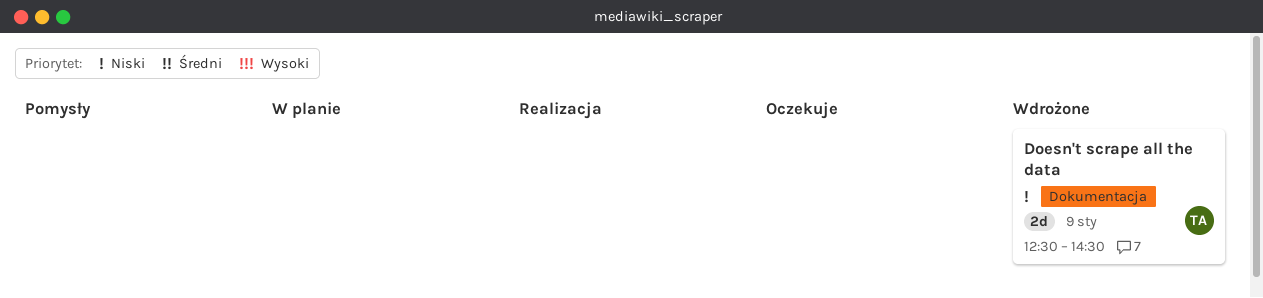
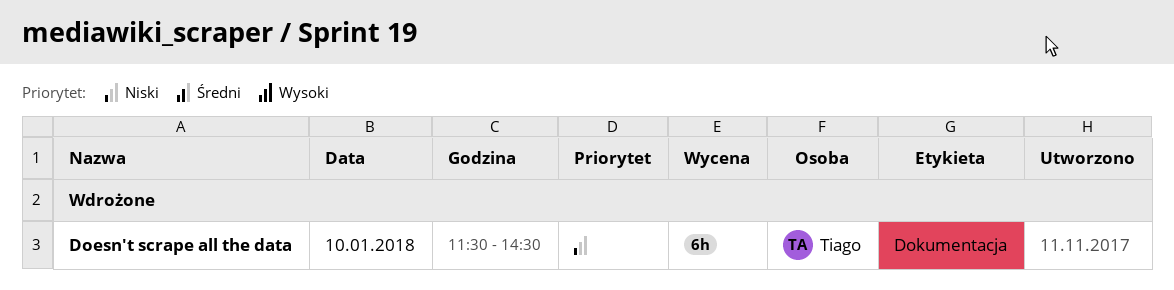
Doesn't scrape all the data, estimate: 2d -> 6h
Doesn't scrape all the data, day: Jan 9 -> Jan 10
Doesn't scrape all the data, begins: 12:30 -> 11:30

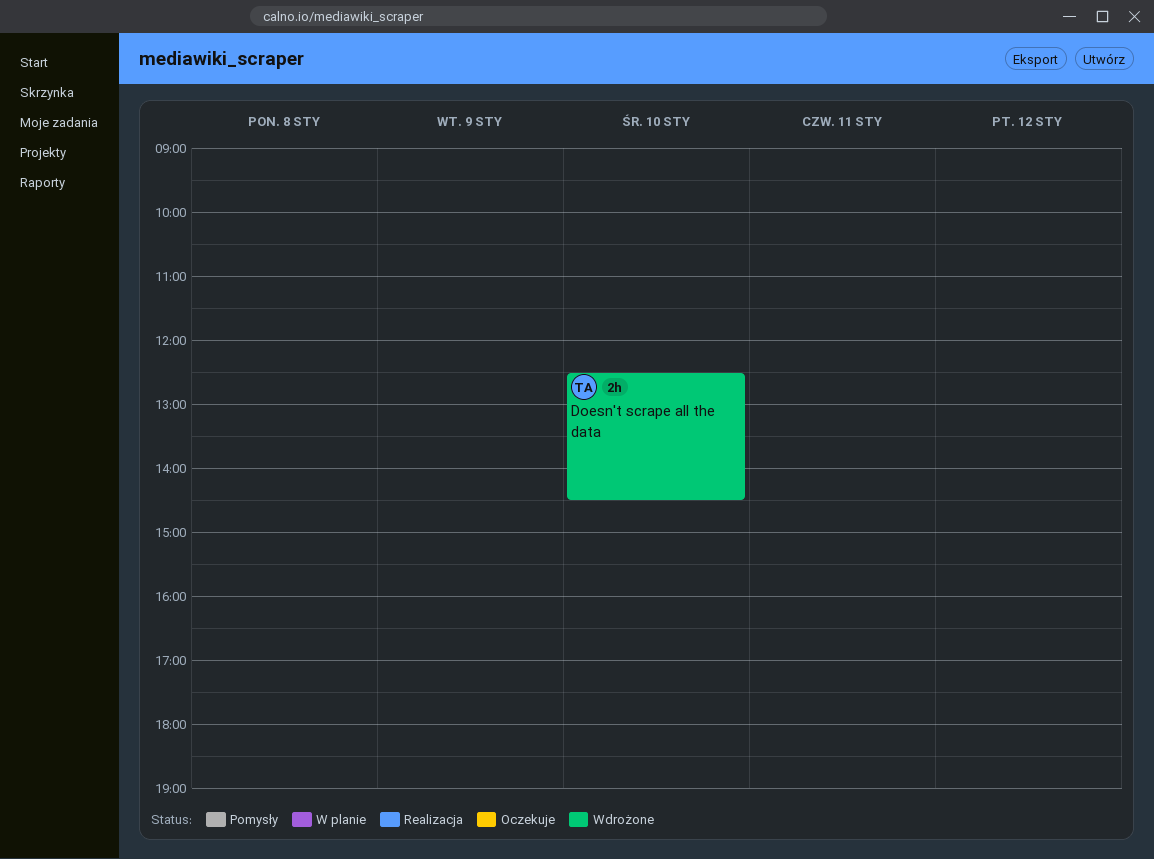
Doesn't scrape all the data, estimate: 6h -> 2h
Doesn't scrape all the data, begins: 11:30 -> 12:30

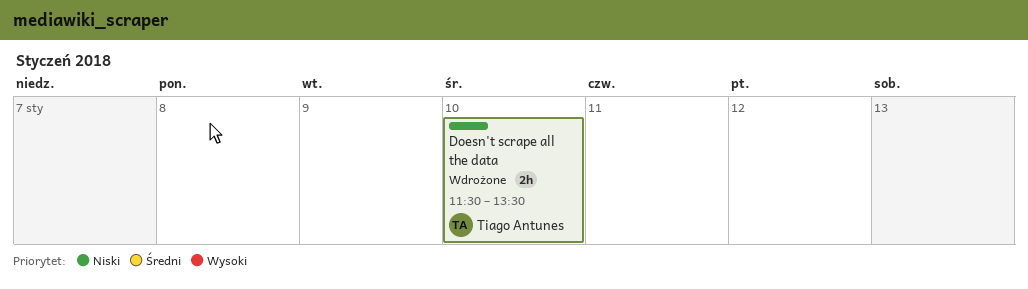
Doesn't scrape all the data, begins: 12:30 -> 11:30
Doesn't scrape all the data, ends: 14:30 -> 13:30

